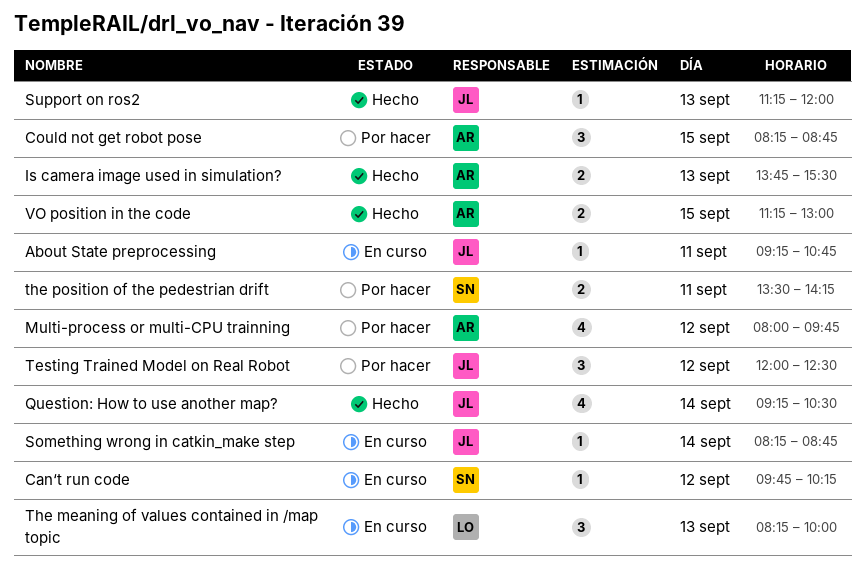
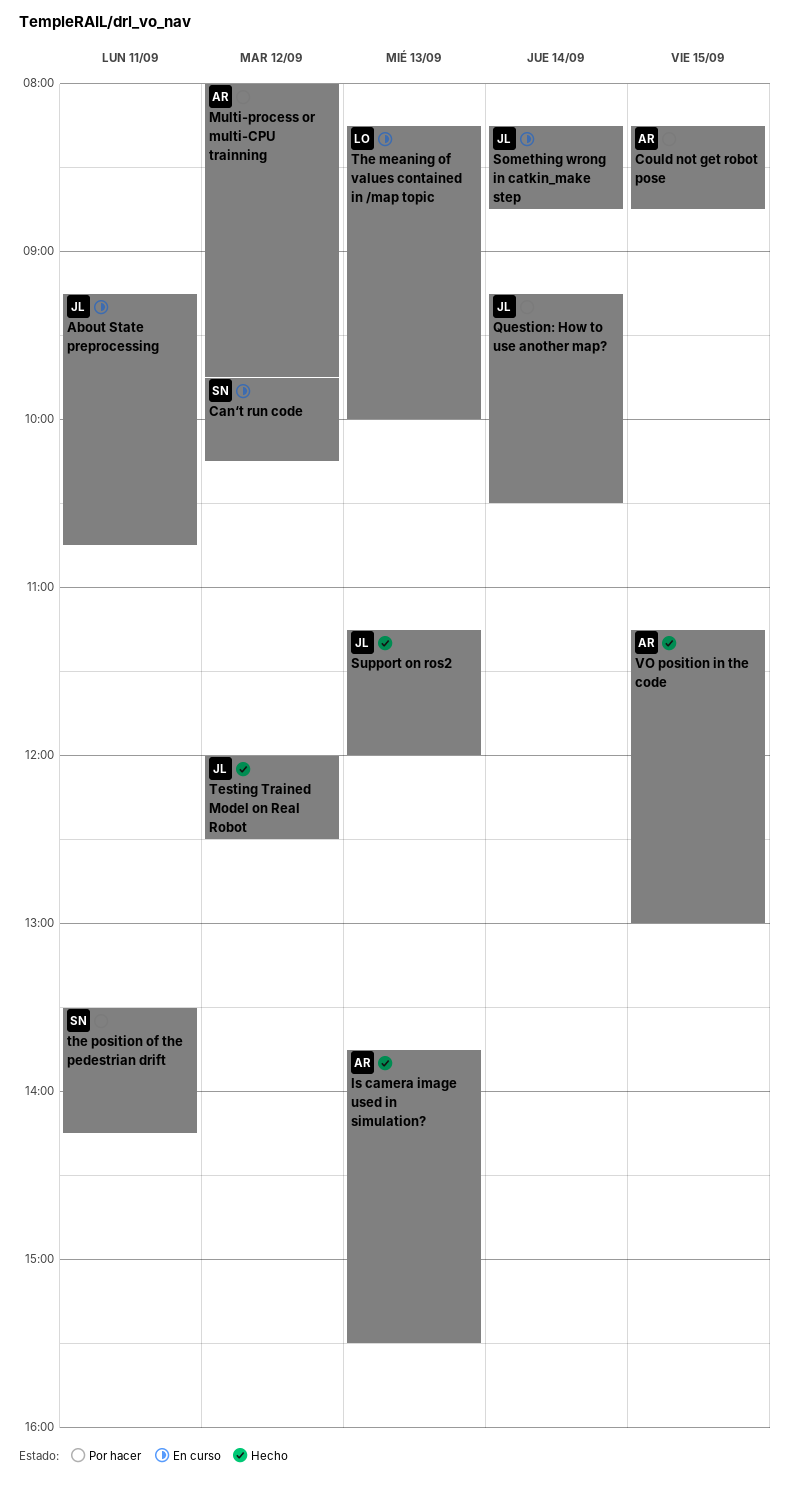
Question: How to use another map?, status: Hecho -> Por hacer
Testing Trained Model on Real Robot, status: Por hacer -> Hecho

